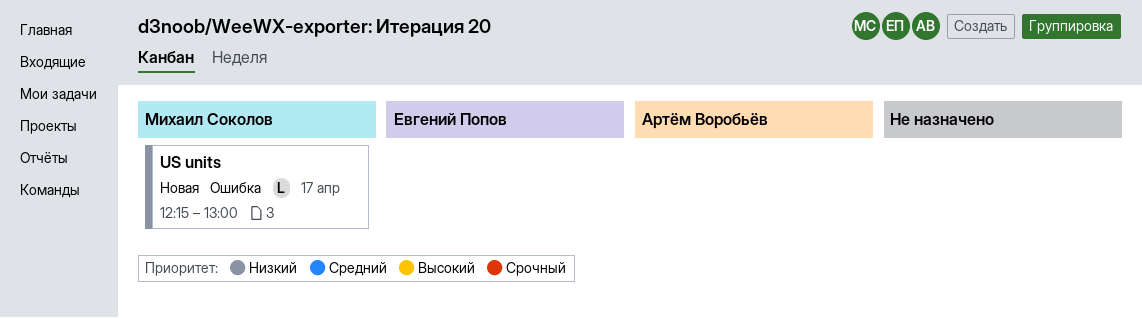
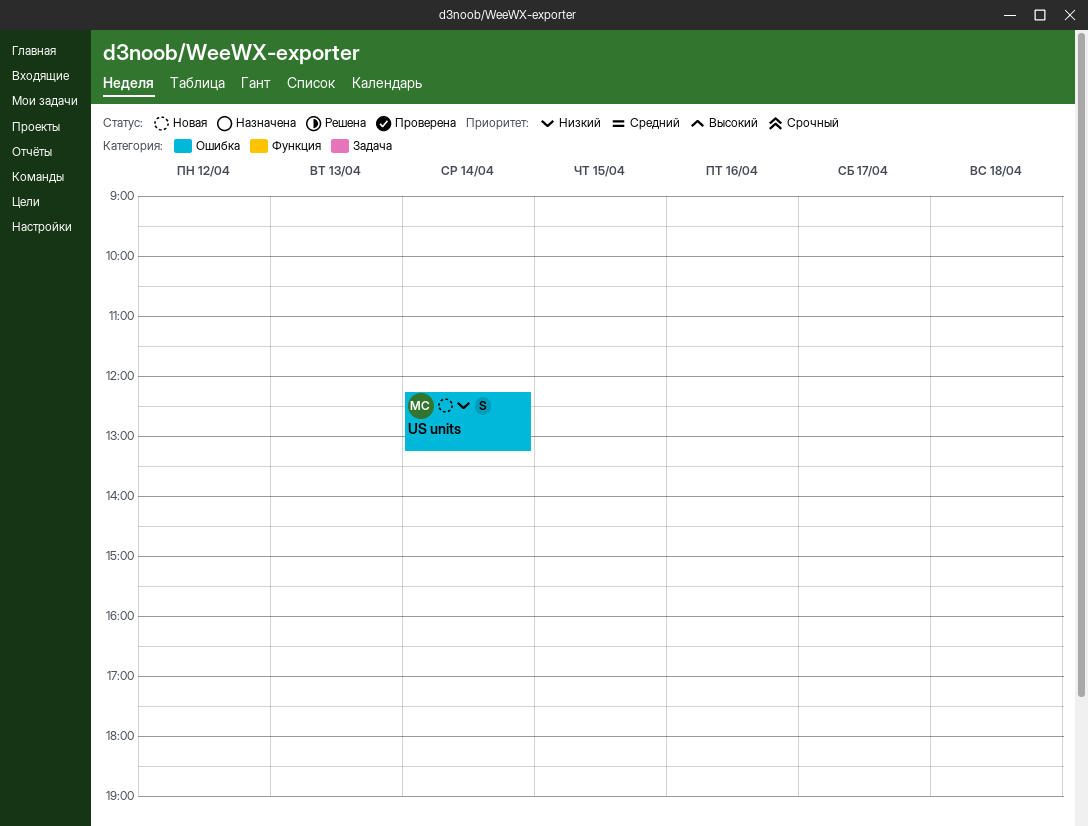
US units, estimate: L -> S
US units, day: Apr 17 -> Apr 14
US units, ends: 13:00 -> 13:15

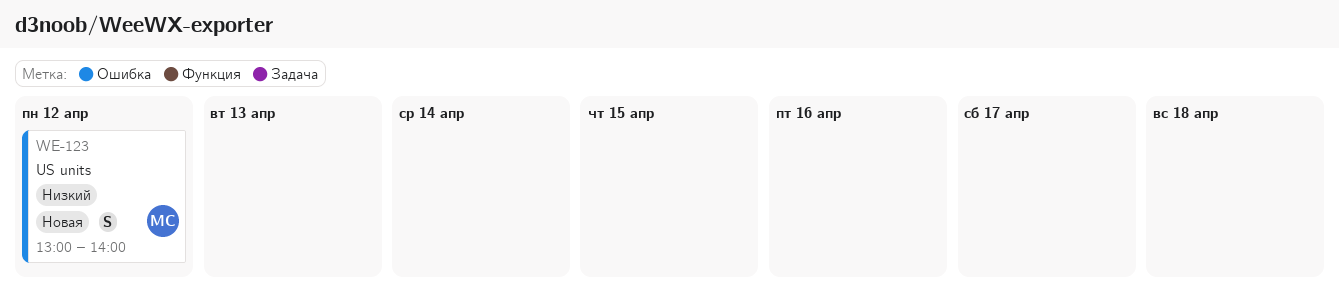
US units, day: Apr 14 -> Apr 12
US units, begins: 12:15 -> 13:00
US units, ends: 13:15 -> 14:00

